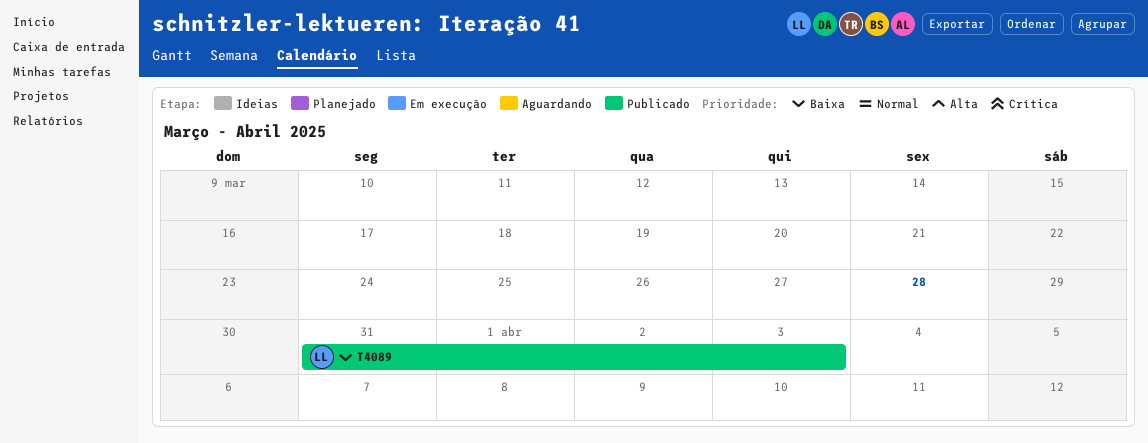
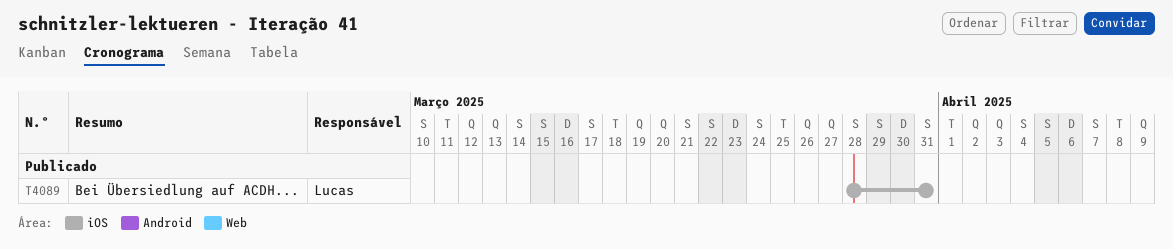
T4089, start: Mar 31 -> Mar 28
T4089, due: Apr 3 -> Mar 31

